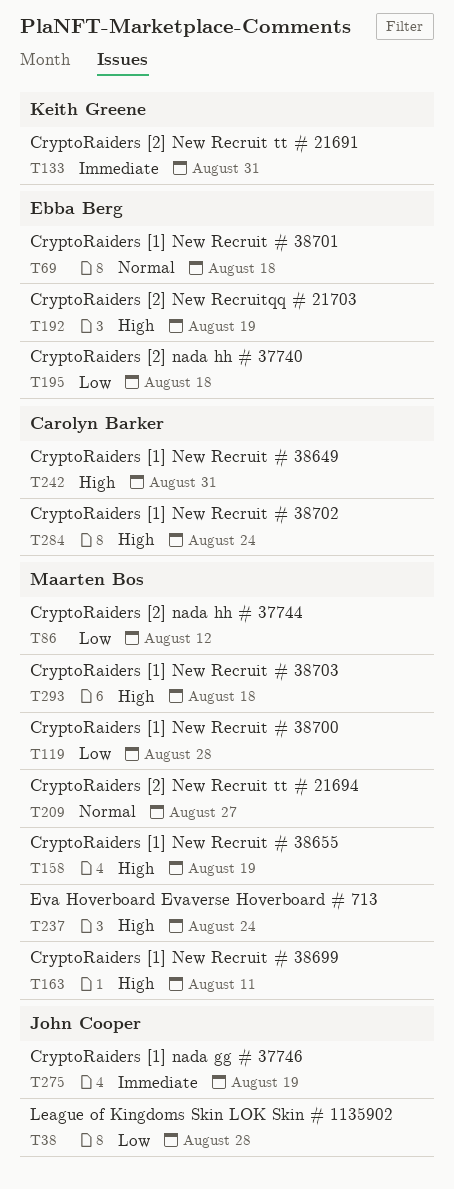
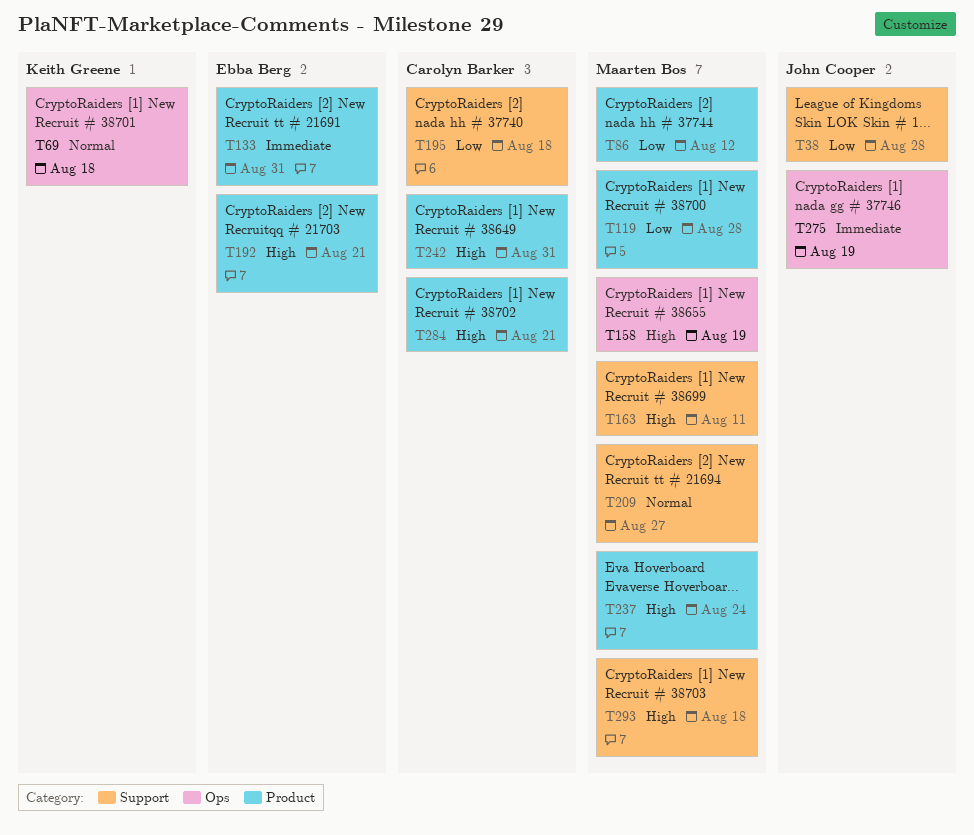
T69, owner: Ebba Berg -> Keith Greene
T133, owner: Keith Greene -> Ebba Berg
T192, due: Aug 19 -> Aug 21
T195, owner: Ebba Berg -> Carolyn Barker
T284, due: Aug 24 -> Aug 21

